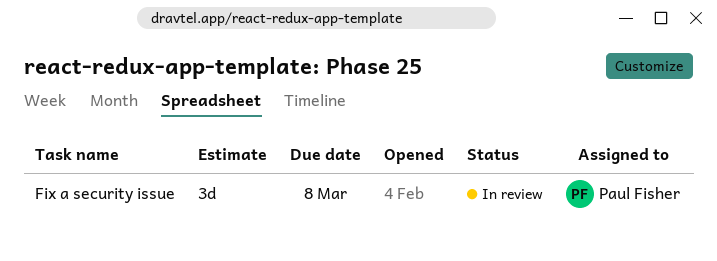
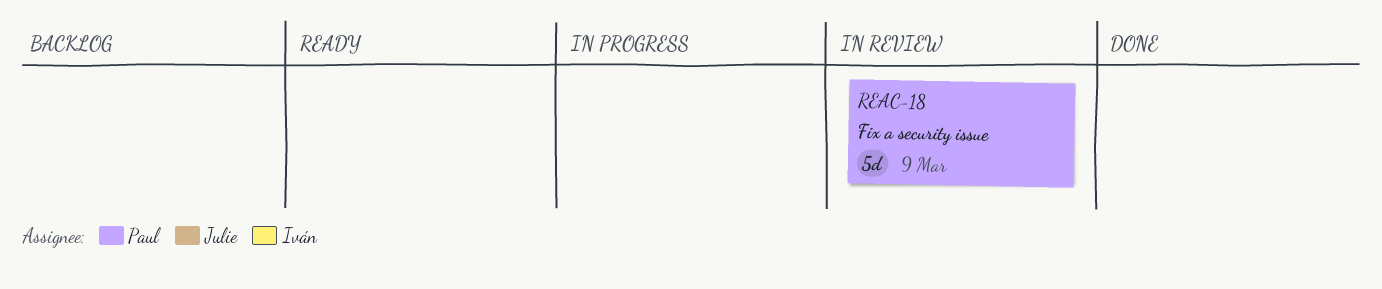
Fix a security issue, estimate: 3d -> 5d
Fix a security issue, due: Mar 8 -> Mar 9

